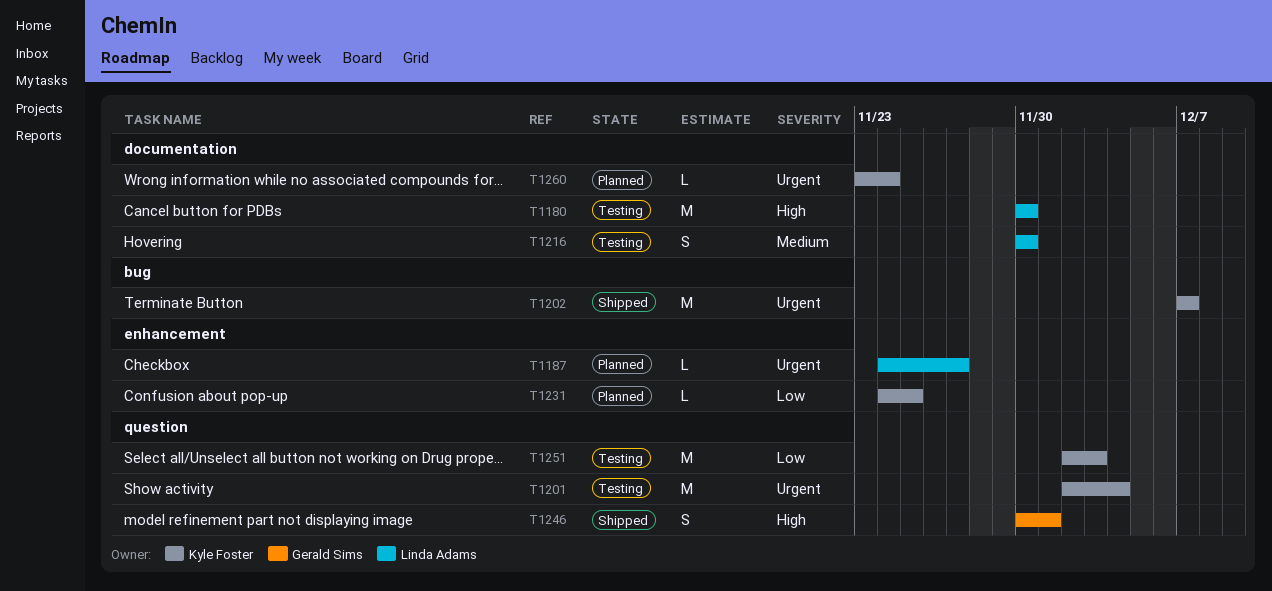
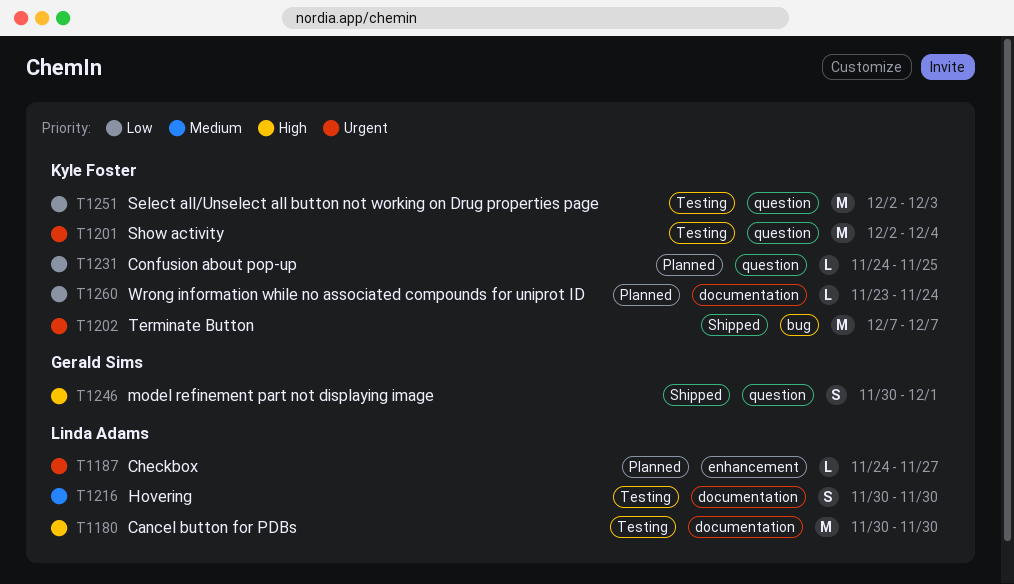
T1231, label: enhancement -> question
T1260, priority: Urgent -> Low

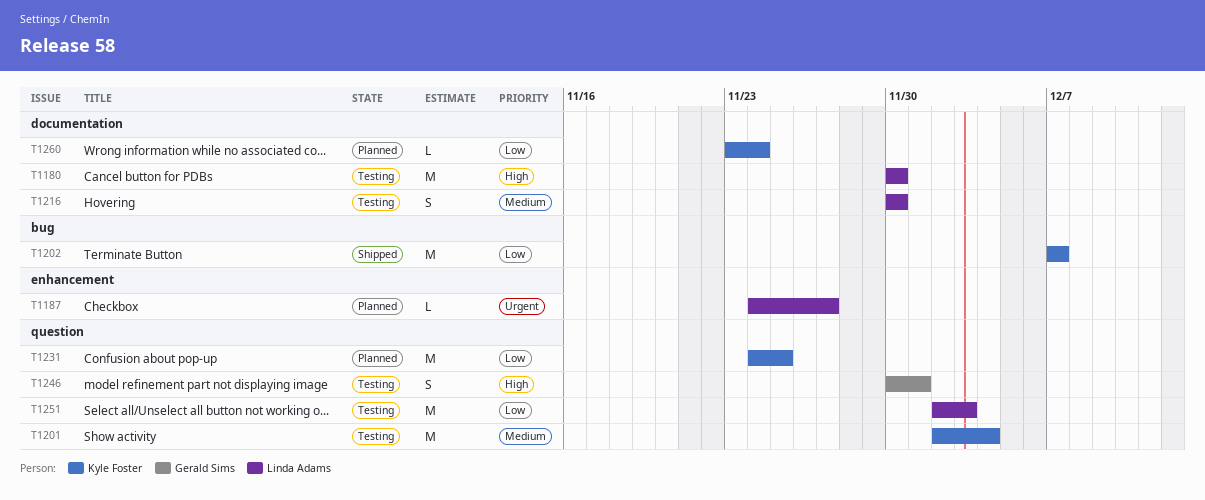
T1201, priority: Urgent -> Medium
T1202, priority: Urgent -> Low
T1231, estimate: L -> M
T1246, status: Shipped -> Testing
T1251, owner: Kyle Foster -> Linda Adams

